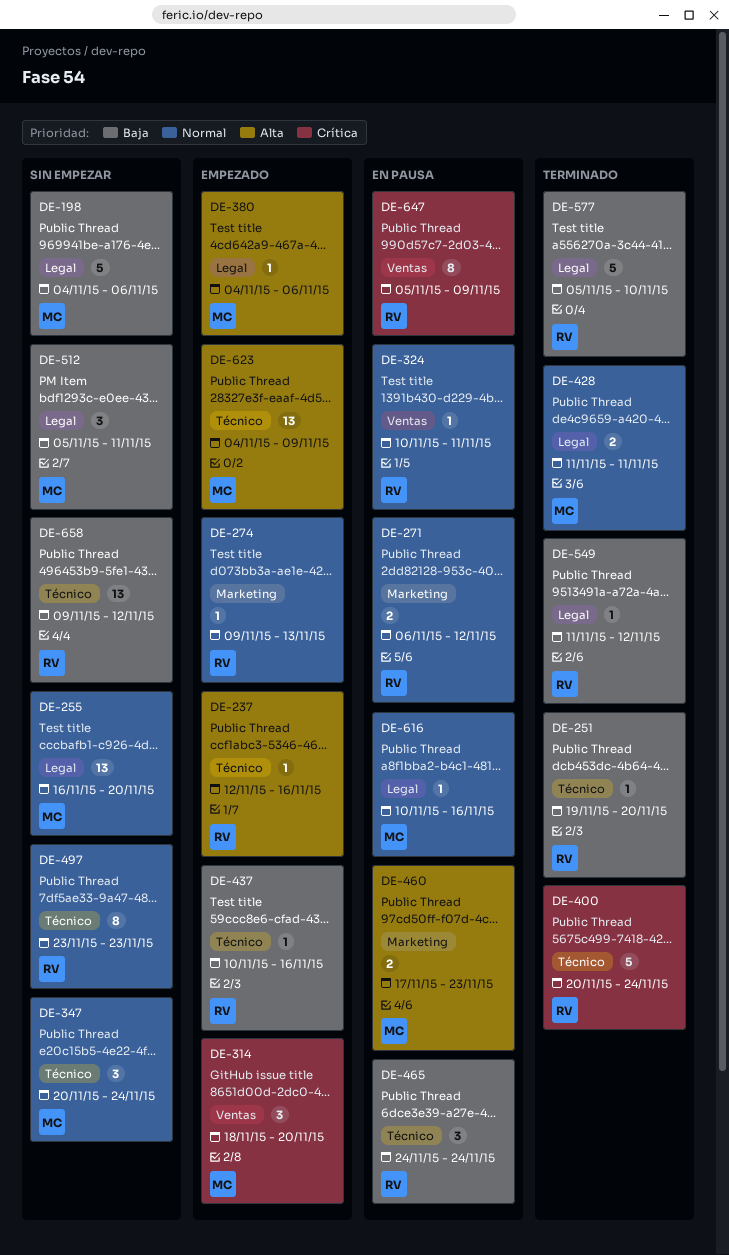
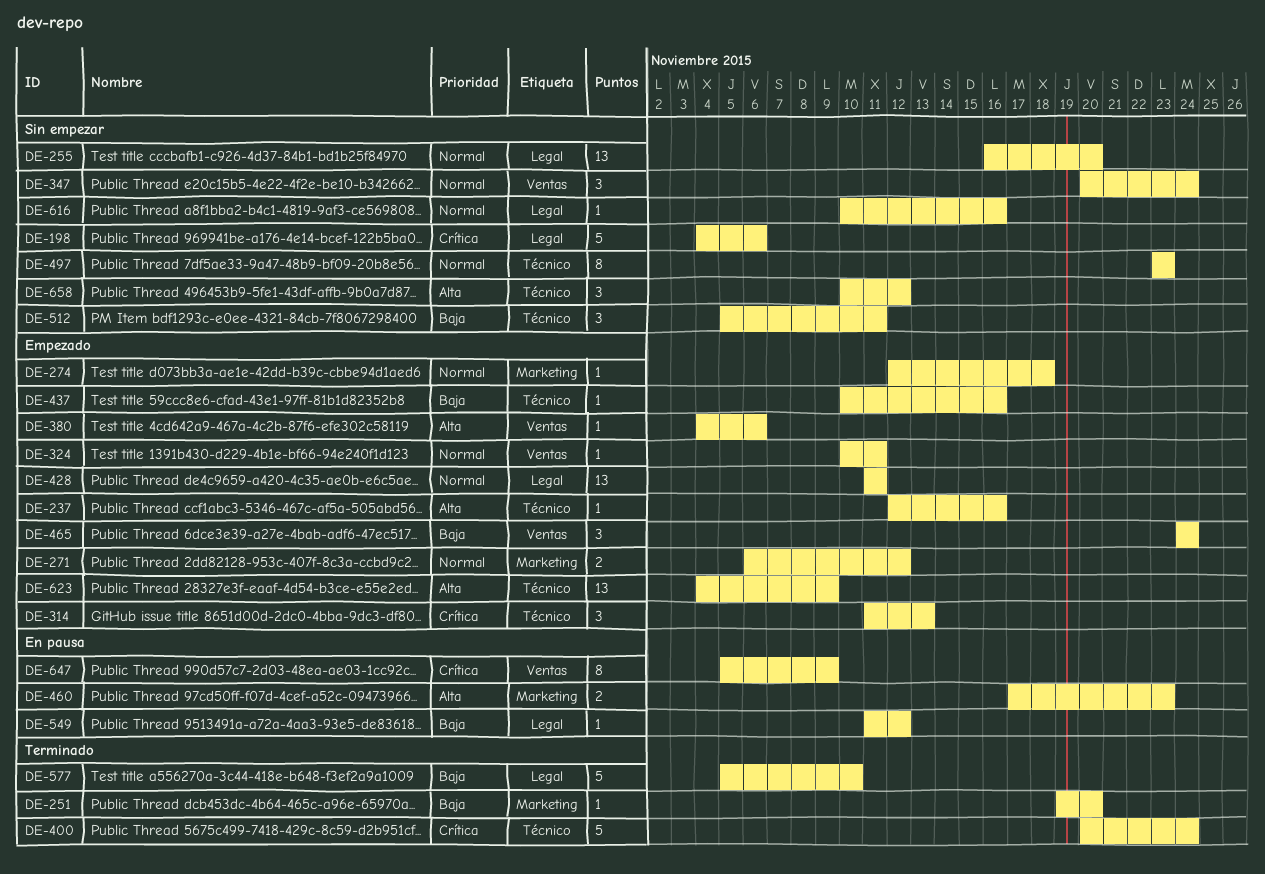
DE-198, priority: Baja -> Crítica
DE-251, label: Técnico -> Marketing
DE-271, status: En pausa -> Empezado
DE-274, start: Nov 9 -> Nov 12
DE-274, due: Nov 13 -> Nov 18
DE-314, label: Ventas -> Técnico
DE-314, start: Nov 18 -> Nov 11
DE-314, due: Nov 20 -> Nov 13
DE-324, status: En pausa -> Empezado
DE-347, label: Técnico -> Ventas
DE-380, label: Legal -> Ventas
DE-428, status: Terminado -> Empezado
DE-428, estimate: 2 -> 13
DE-465, status: En pausa -> Empezado
DE-465, label: Técnico -> Ventas
DE-512, label: Legal -> Técnico
DE-549, status: Terminado -> En pausa
DE-616, status: En pausa -> Sin empezar
DE-658, priority: Baja -> Alta
DE-658, estimate: 13 -> 3
DE-658, start: Nov 9 -> Nov 10

